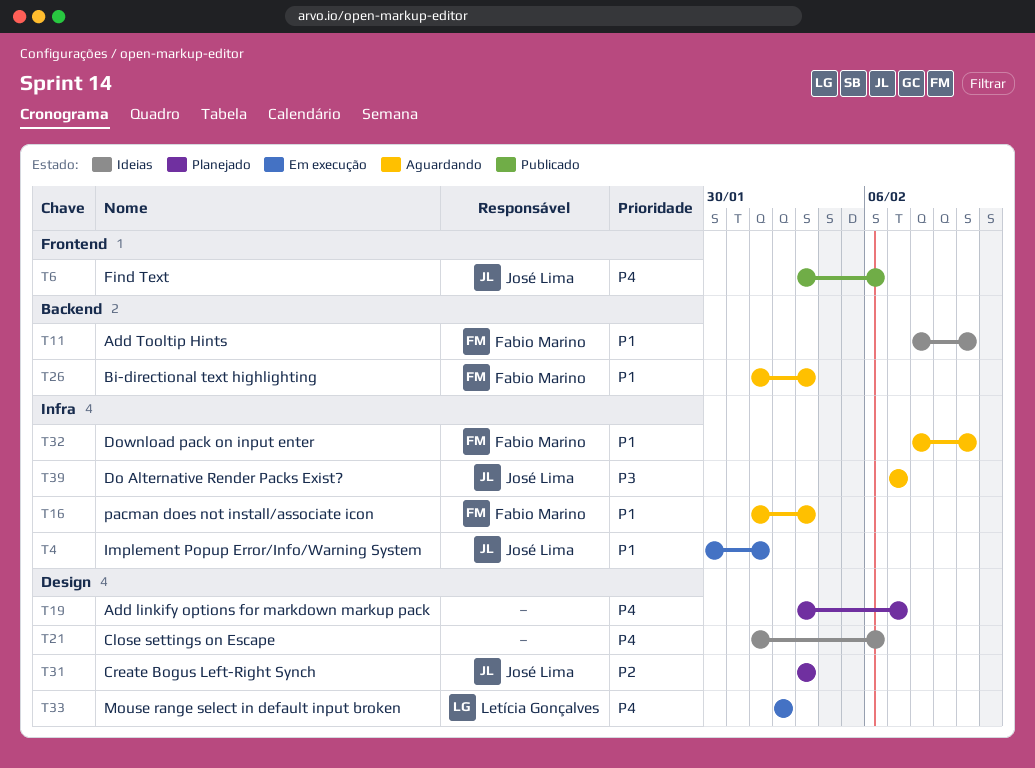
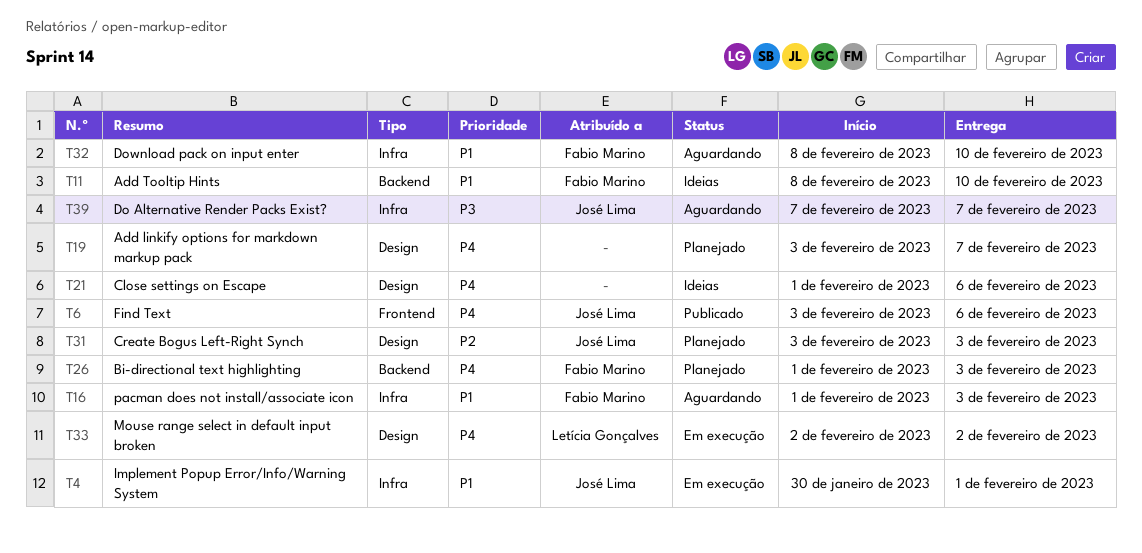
T26, status: Aguardando -> Planejado
T26, priority: P1 -> P4

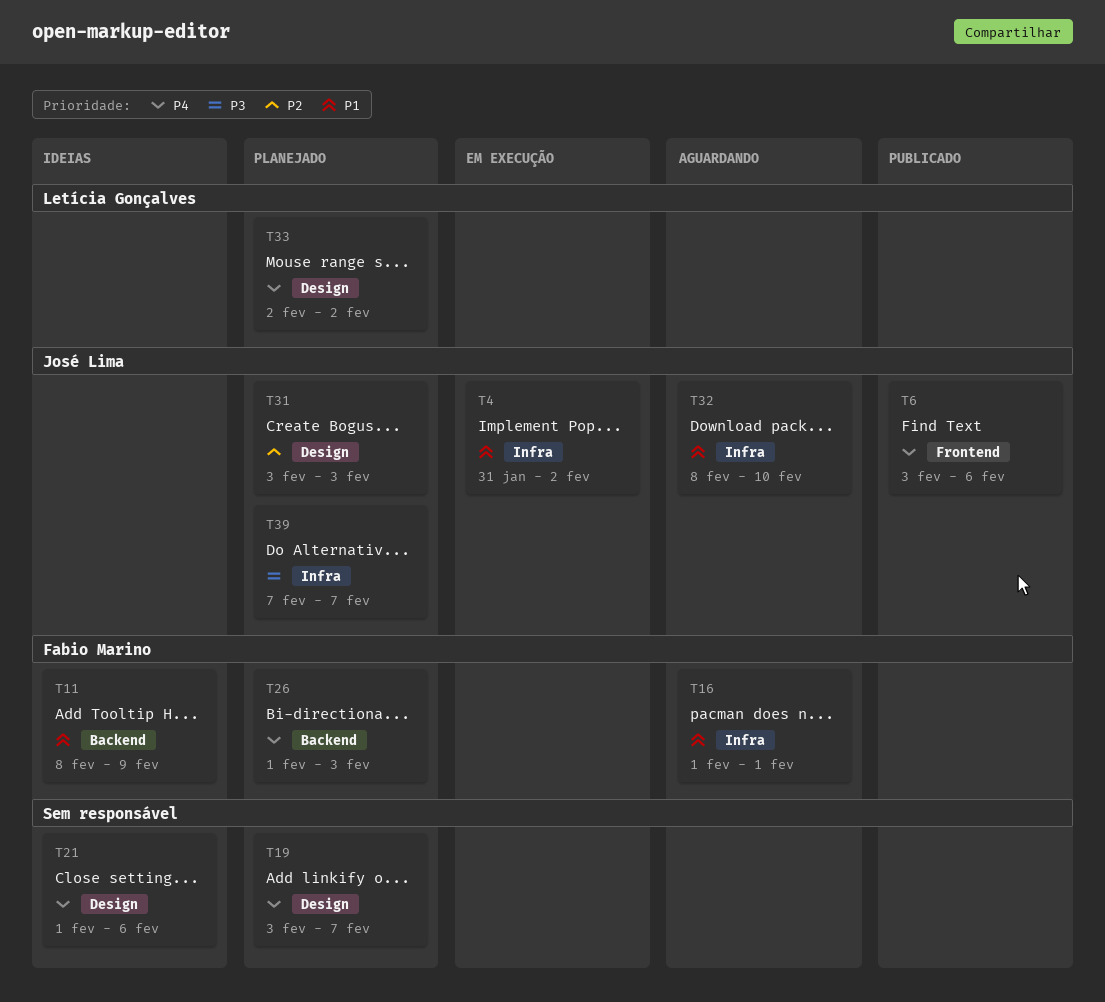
T4, start: Jan 30 -> Jan 31
T4, due: Feb 1 -> Feb 2
T11, due: Feb 10 -> Feb 9
T16, due: Feb 3 -> Feb 1
T32, owner: Fabio Marino -> José Lima
T33, status: Em execução -> Planejado
T39, status: Aguardando -> Planejado

